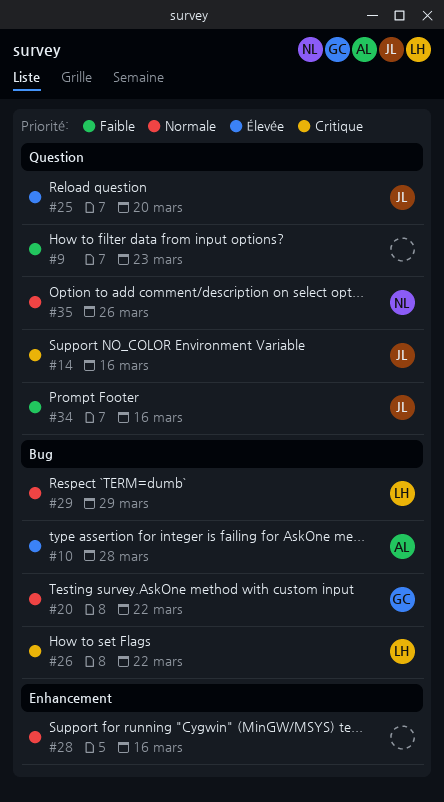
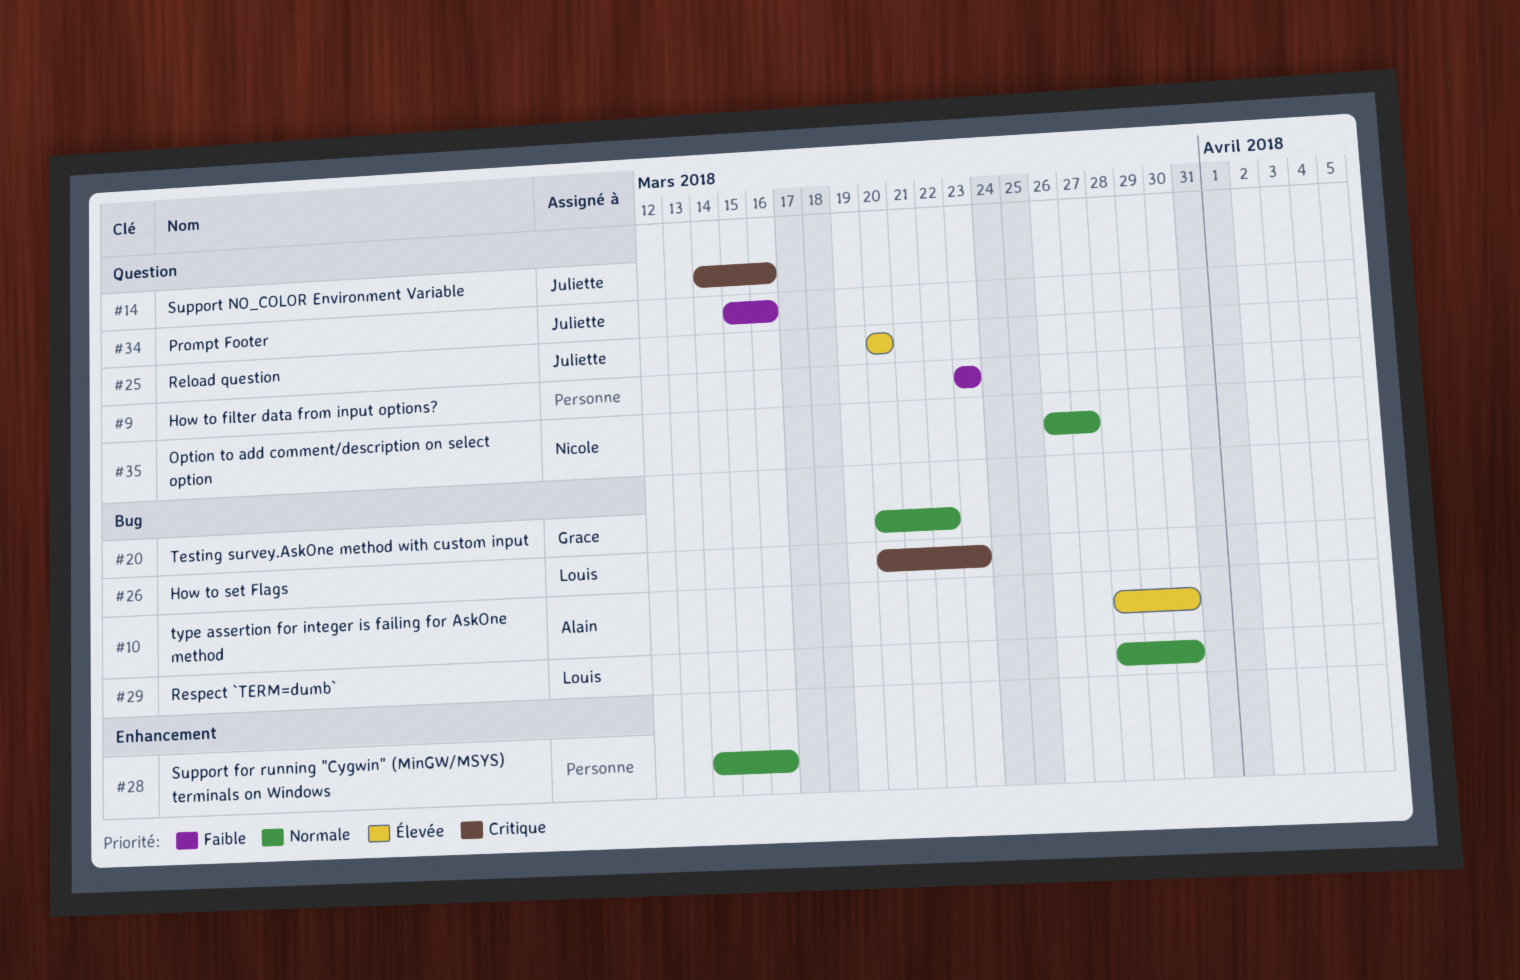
#10, due: Mar 28 -> Mar 30
#26, due: Mar 22 -> Mar 23
#29, due: Mar 29 -> Mar 30
#35, due: Mar 26 -> Mar 27

